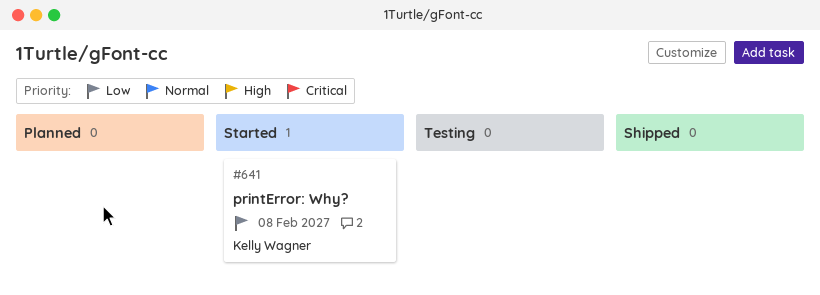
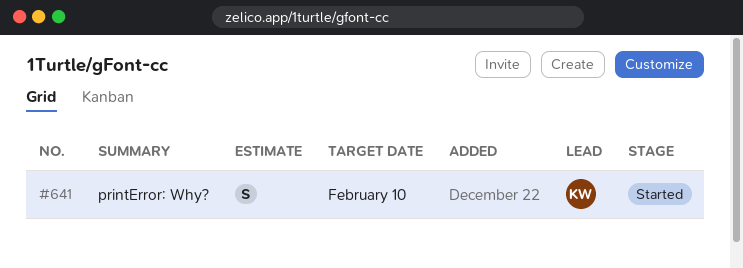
#641, due: Feb 8 -> Feb 10

